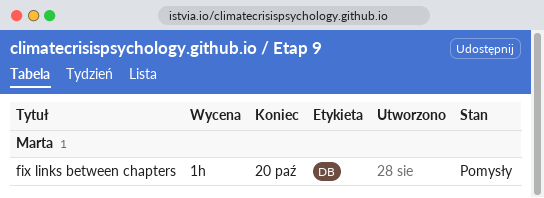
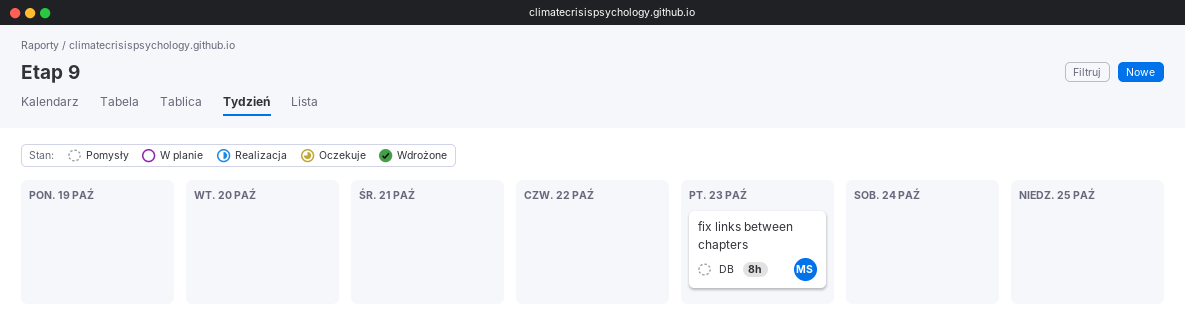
fix links between chapters, estimate: 1h -> 8h
fix links between chapters, due: Oct 20 -> Oct 23

